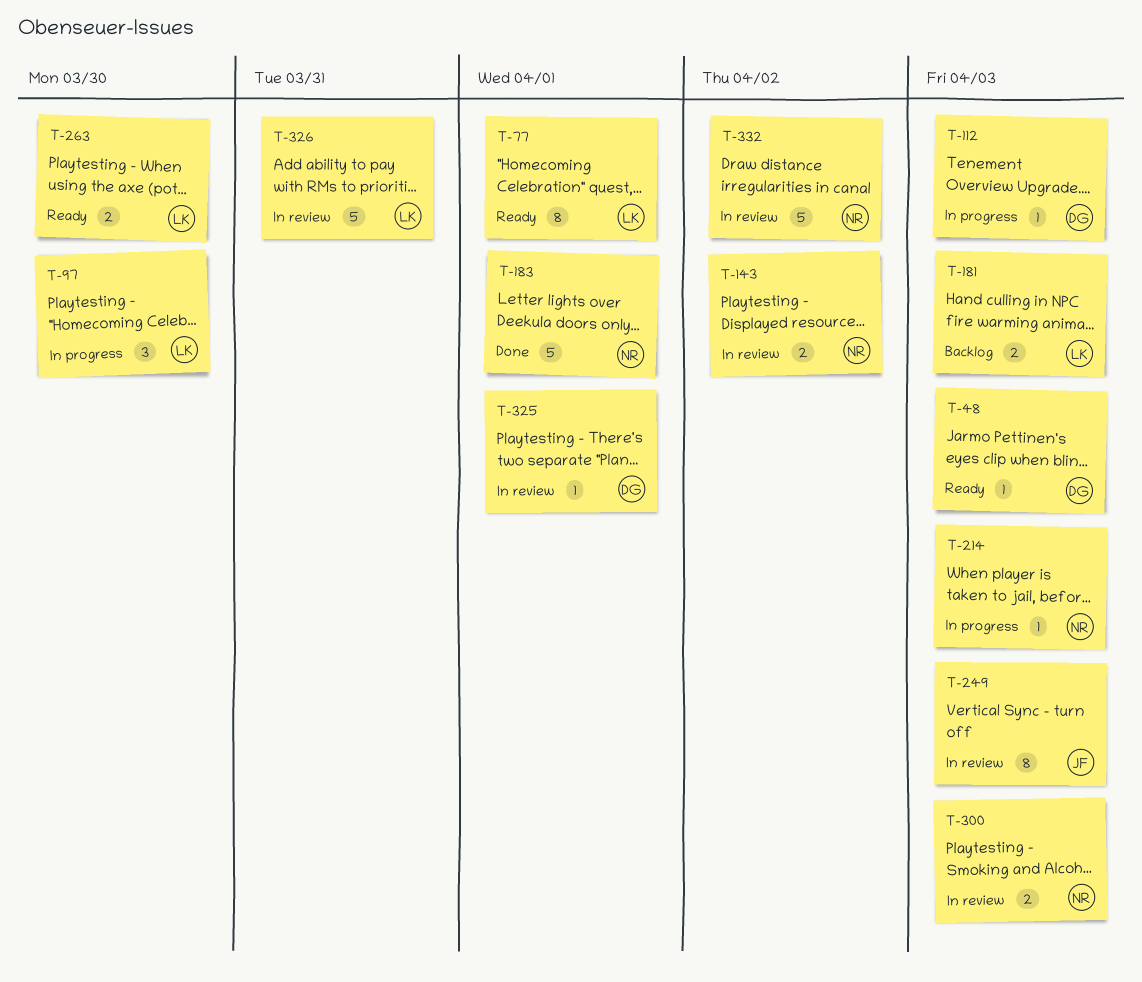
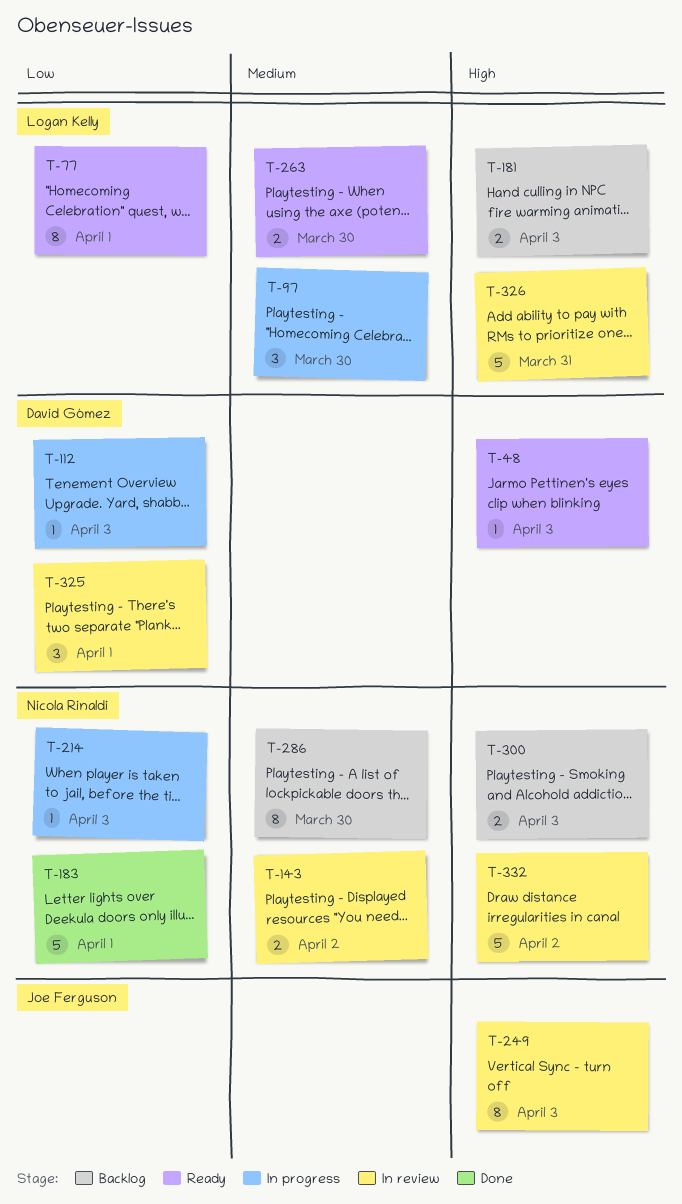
T-286: none -> present
T-300, status: In review -> Backlog
T-325, estimate: 1 -> 3

